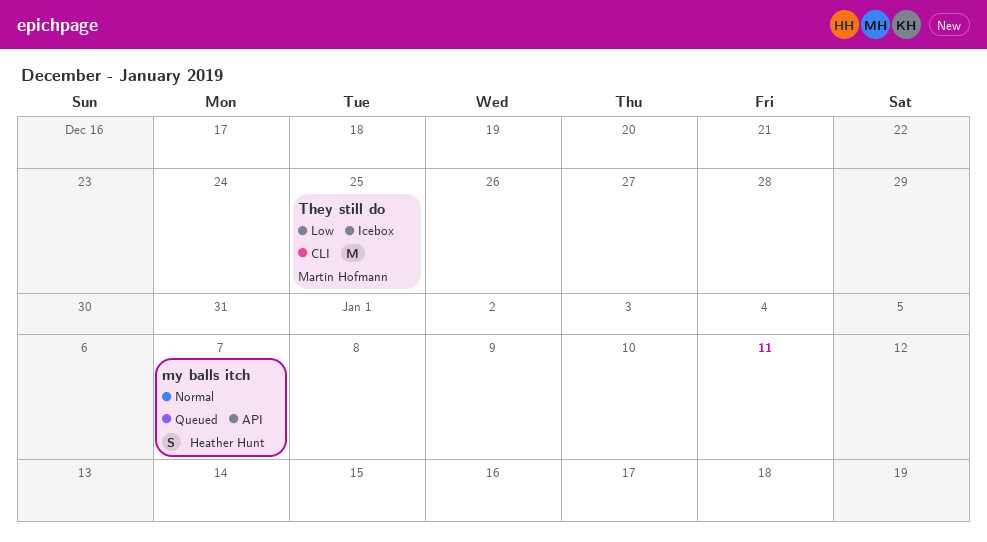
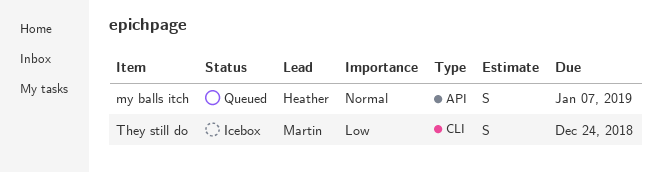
They still do, estimate: M -> S
They still do, due: Dec 25 -> Dec 24

